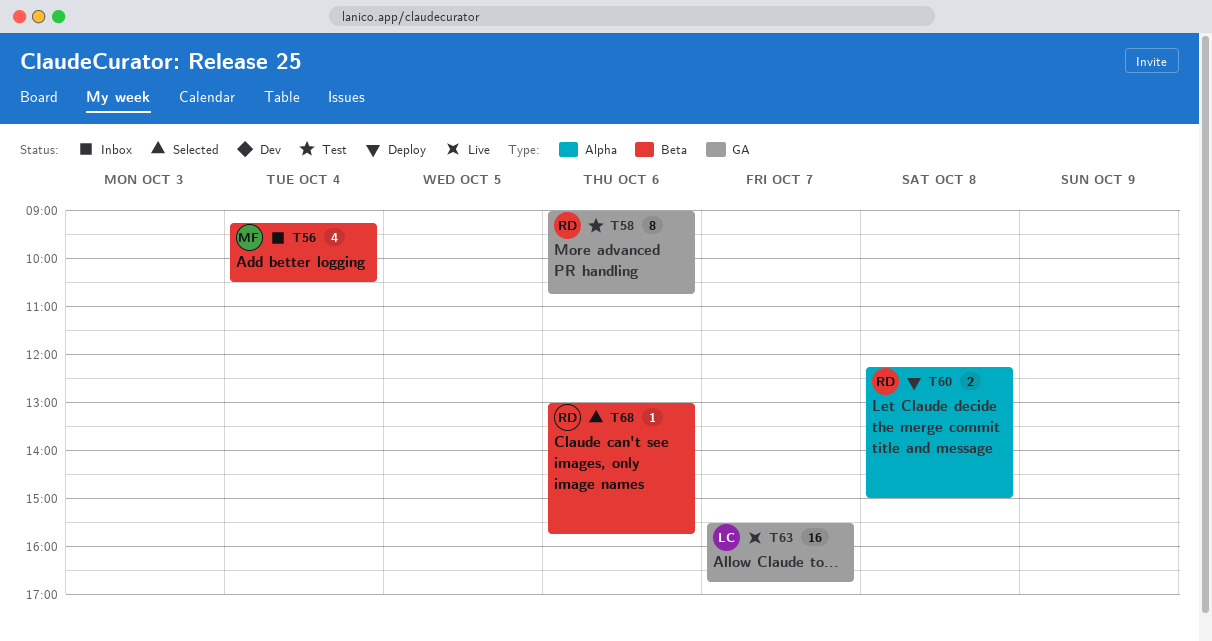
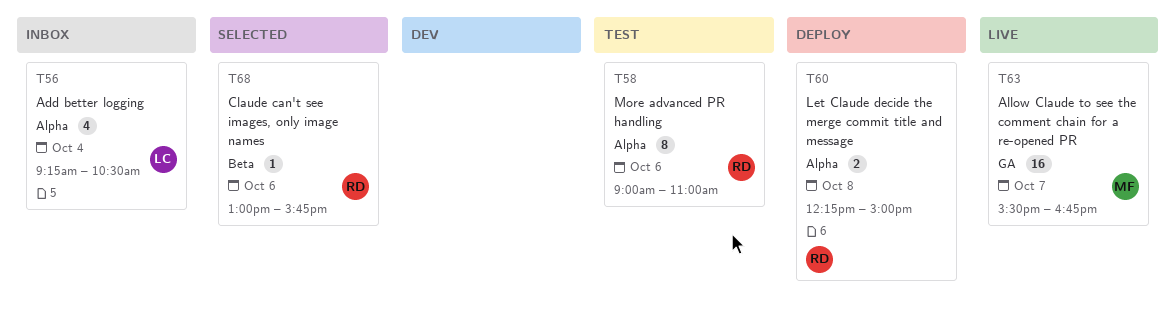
T56, owner: MF -> LC
T56, label: Beta -> Alpha
T58, label: GA -> Alpha
T58, ends: 10:45 -> 11:00
T63, owner: LC -> MF

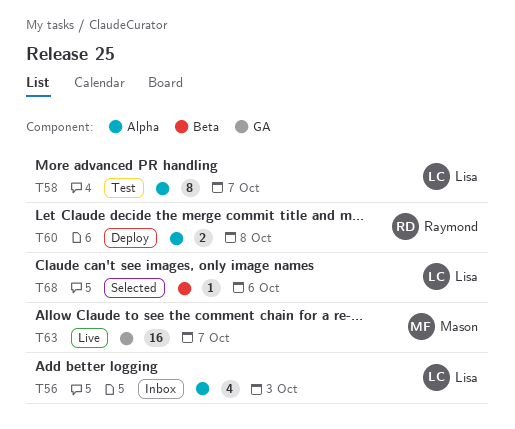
T56, day: Oct 4 -> Oct 3
T58, owner: Raymond -> Lisa
T58, day: Oct 6 -> Oct 7
T68, owner: Raymond -> Lisa

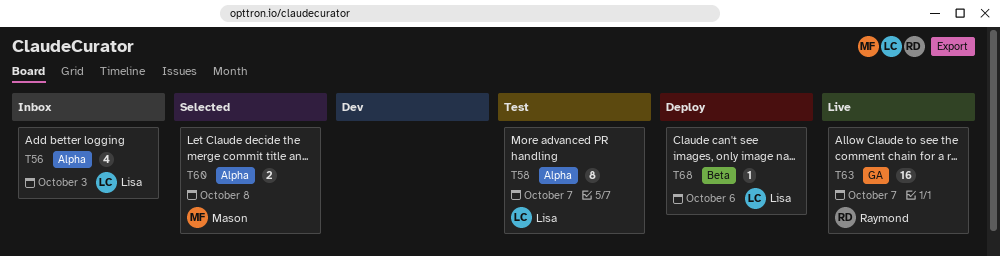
T60, status: Deploy -> Selected
T60, owner: Raymond -> Mason
T63, owner: Mason -> Raymond
T68, status: Selected -> Deploy

